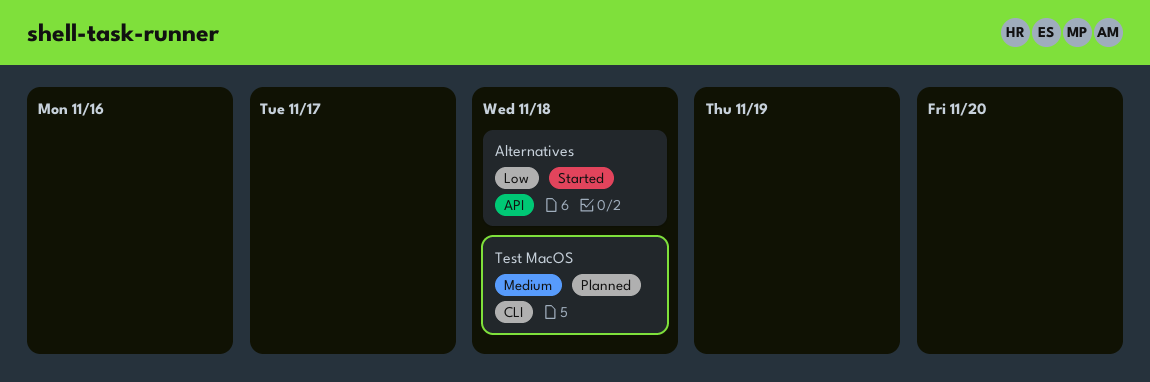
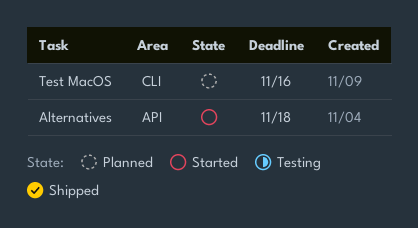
Test MacOS, due: Nov 18 -> Nov 16

